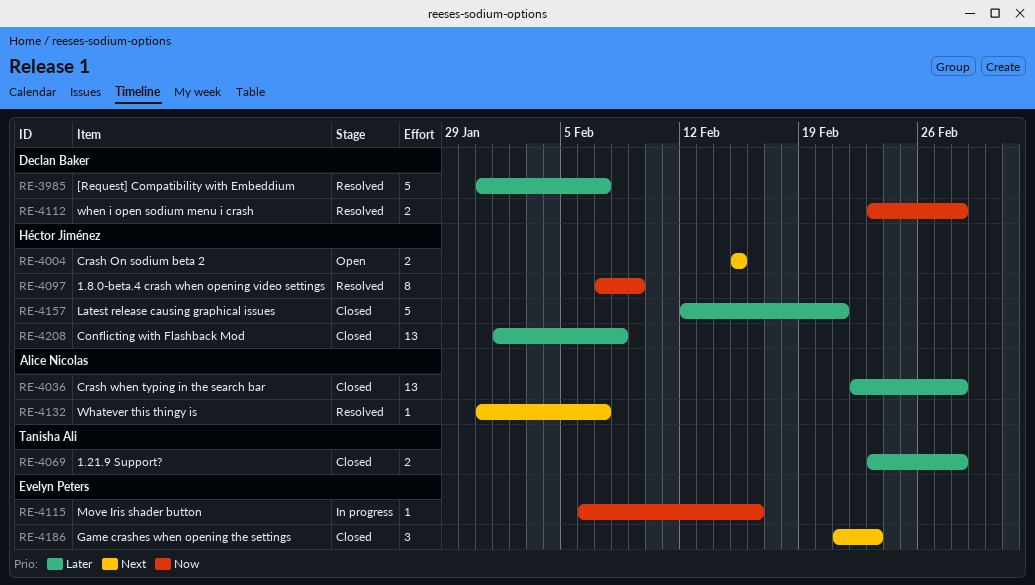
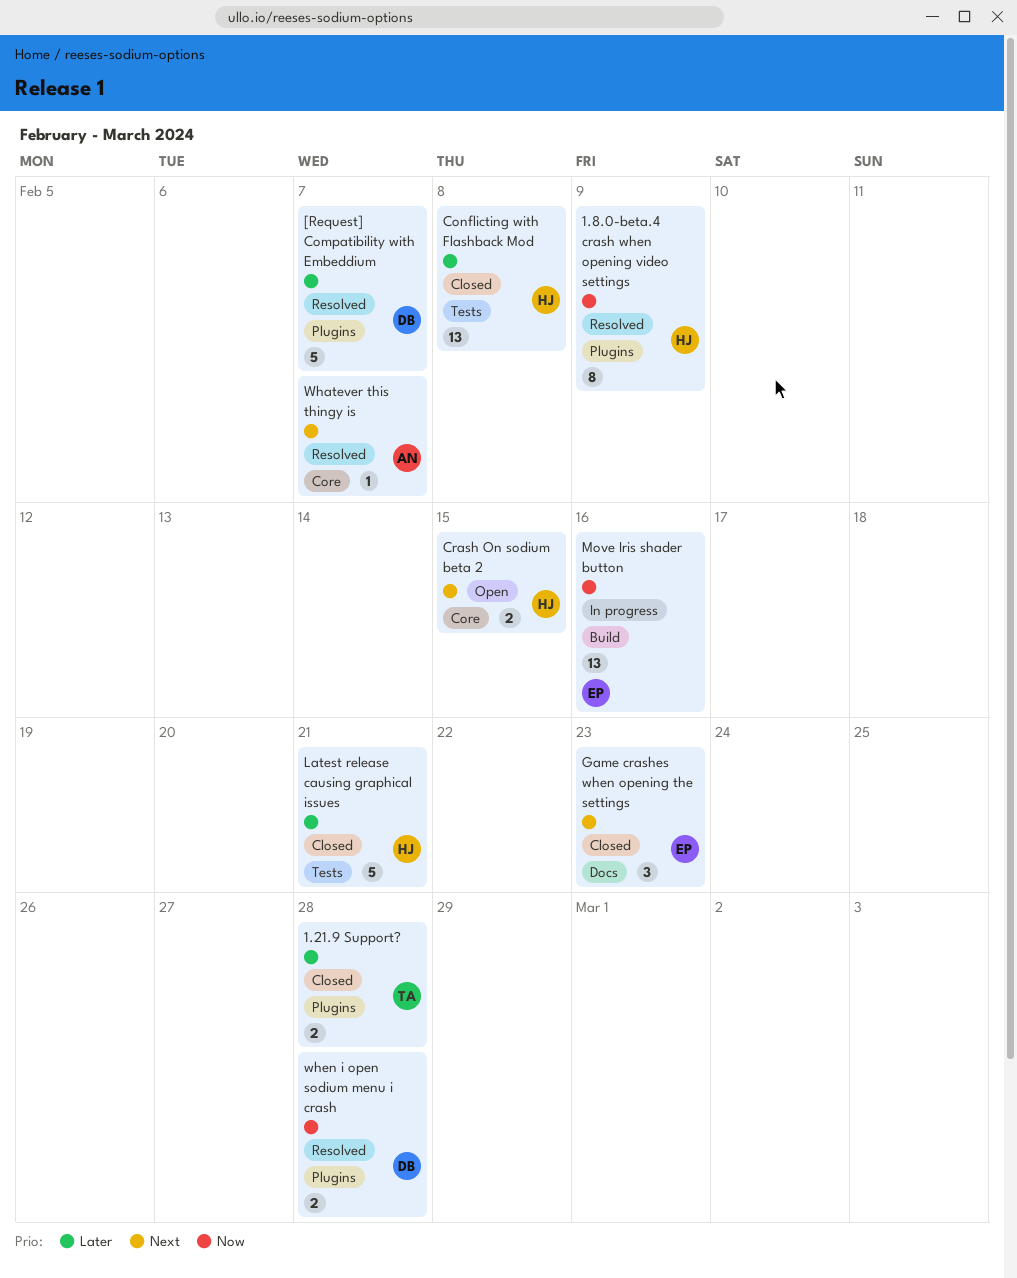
Crash when typing in the search bar: present -> none
Move Iris shader button, estimate: 1 -> 13

